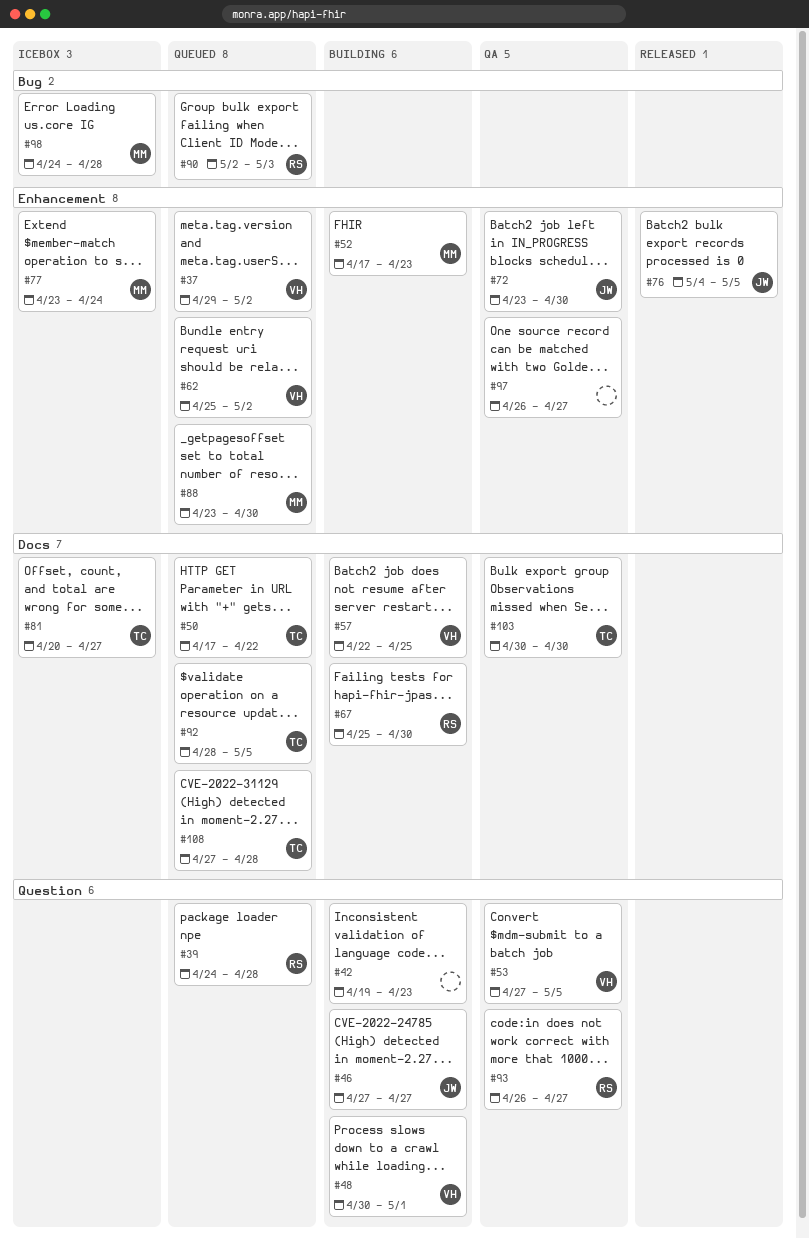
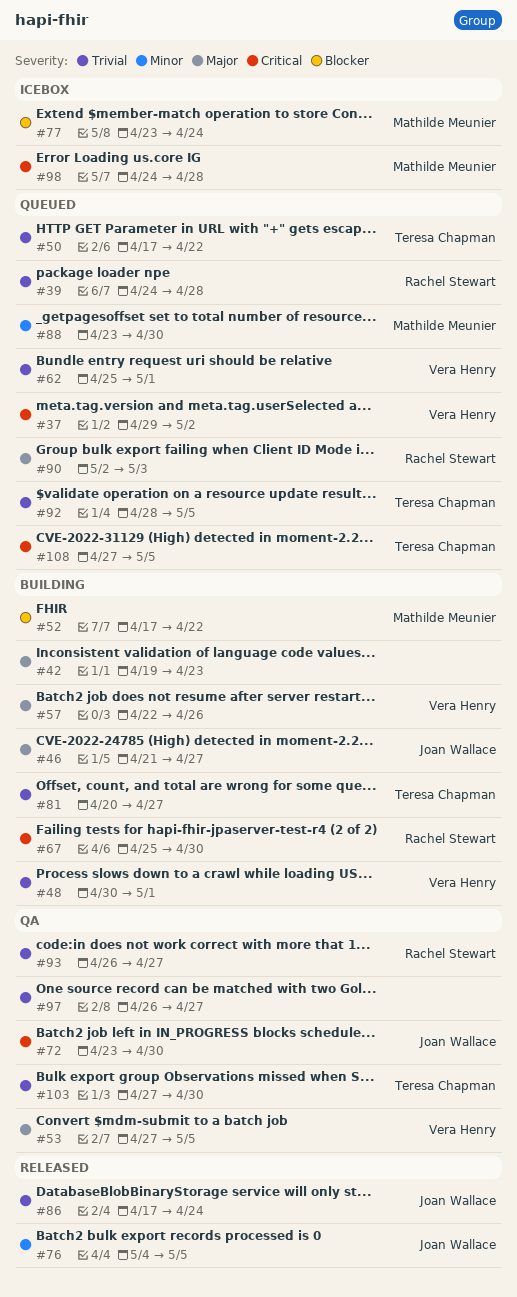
#46, start: Apr 27 -> Apr 21
#52, due: Apr 23 -> Apr 22
#57, due: Apr 25 -> Apr 26
#62, due: May 2 -> May 1
#81, status: Icebox -> Building
#86: none -> present
#103, start: Apr 30 -> Apr 27
#108, due: Apr 28 -> May 5

